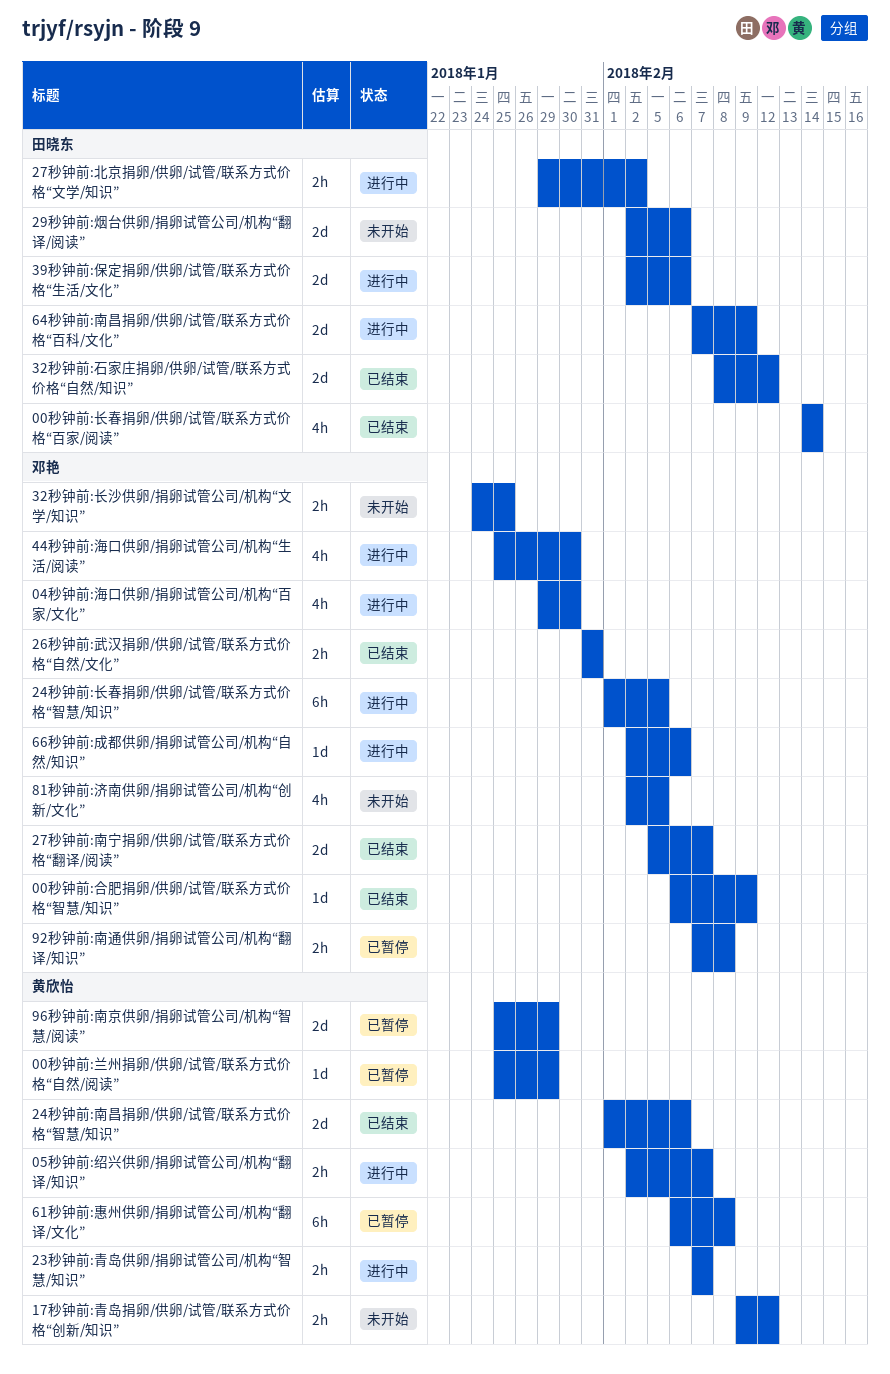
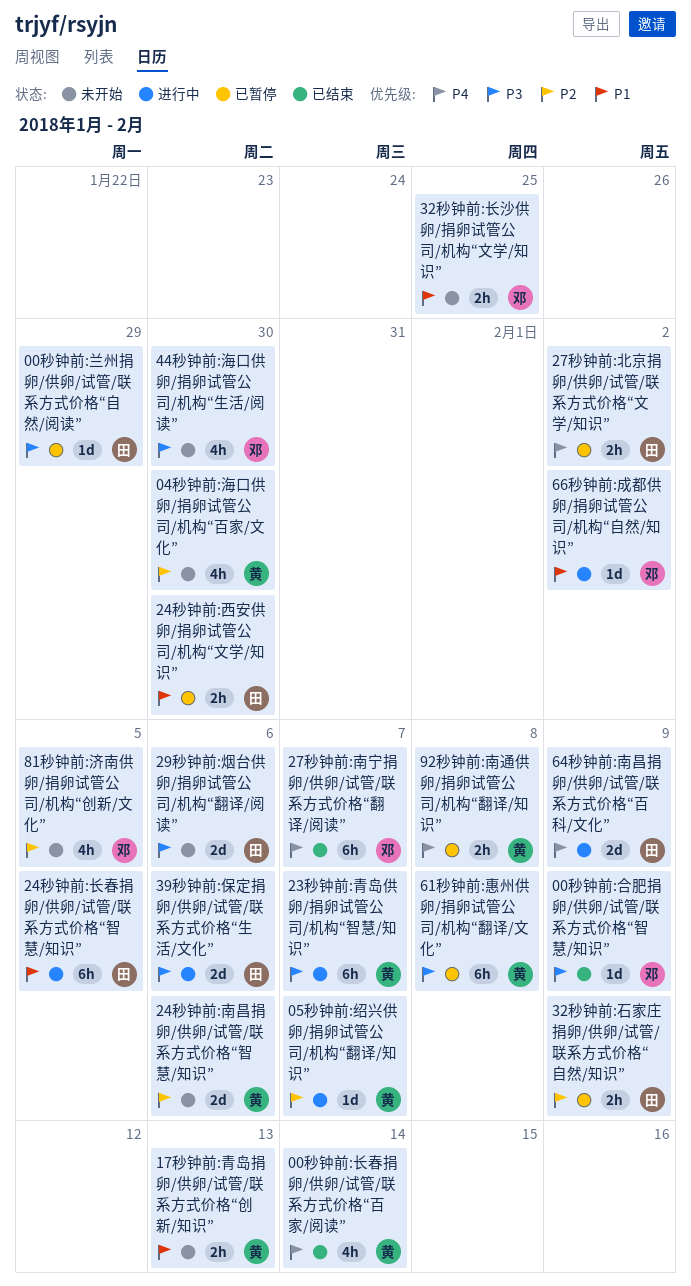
00秒钟前:兰州捐卵/供卵/试管/联系方式价格“自然/阅读”, owner: 黄欣怡 -> 田晓东
00秒钟前:长春捐卵/供卵/试管/联系方式价格“百家/阅读”, owner: 田晓东 -> 黄欣怡
04秒钟前:海口供卵/捐卵试管公司/机构“百家/文化”, status: 进行中 -> 未开始
04秒钟前:海口供卵/捐卵试管公司/机构“百家/文化”, owner: 邓艳 -> 黄欣怡
05秒钟前:绍兴供卵/捐卵试管公司/机构“翻译/知识”, estimate: 2h -> 1d
17秒钟前:青岛捐卵/供卵/试管/联系方式价格“创新/知识”, due: Feb 12 -> Feb 13
23秒钟前:青岛供卵/捐卵试管公司/机构“智慧/知识”, estimate: 2h -> 6h
24秒钟前:南昌捐卵/供卵/试管/联系方式价格“智慧/知识”, status: 已结束 -> 未开始
24秒钟前:西安供卵/捐卵试管公司/机构“文学/知识”: none -> present
24秒钟前:长春捐卵/供卵/试管/联系方式价格“智慧/知识”, owner: 邓艳 -> 田晓东
26秒钟前:武汉捐卵/供卵/试管/联系方式价格“自然/文化”: present -> none
27秒钟前:北京捐卵/供卵/试管/联系方式价格“文学/知识”, status: 进行中 -> 已暂停
27秒钟前:南宁捐卵/供卵/试管/联系方式价格“翻译/阅读”, estimate: 2d -> 6h
32秒钟前:石家庄捐卵/供卵/试管/联系方式价格“自然/知识”, status: 已结束 -> 已暂停
32秒钟前:石家庄捐卵/供卵/试管/联系方式价格“自然/知识”, estimate: 2d -> 2h
32秒钟前:石家庄捐卵/供卵/试管/联系方式价格“自然/知识”, due: Feb 12 -> Feb 9
44秒钟前:海口供卵/捐卵试管公司/机构“生活/阅读”, status: 进行中 -> 未开始
66秒钟前:成都供卵/捐卵试管公司/机构“自然/知识”, due: Feb 6 -> Feb 2
92秒钟前:南通供卵/捐卵试管公司/机构“翻译/知识”, owner: 邓艳 -> 黄欣怡
96秒钟前:南京供卵/捐卵试管公司/机构“智慧/阅读”: present -> none

